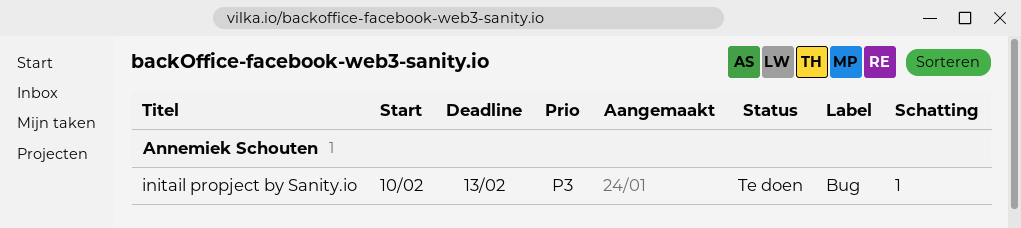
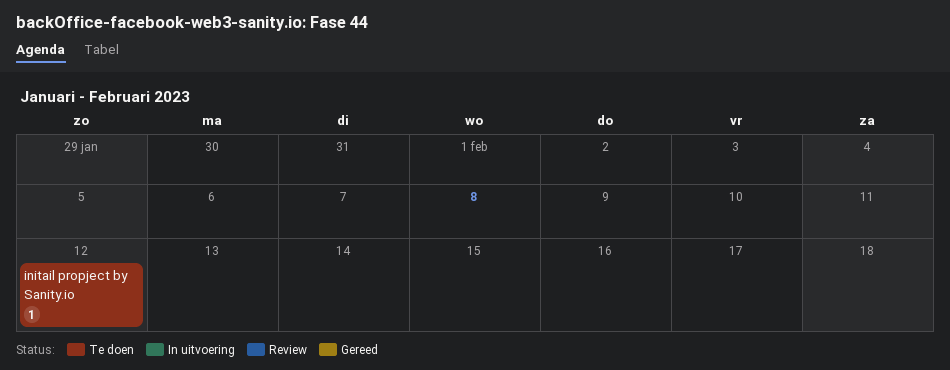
initail propject by Sanity.io, due: Feb 13 -> Feb 12

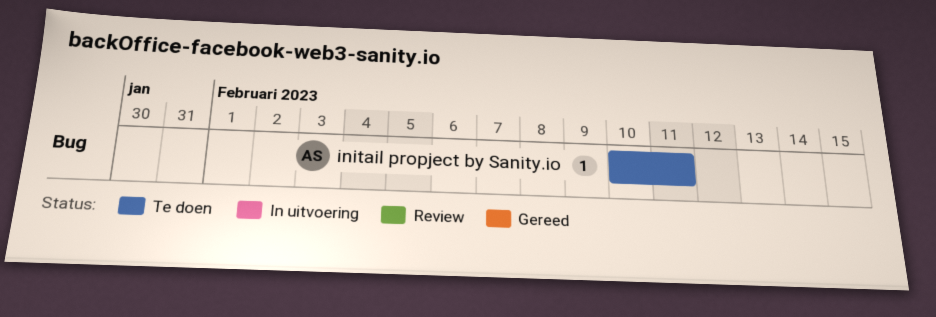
initail propject by Sanity.io, due: Feb 12 -> Feb 11

